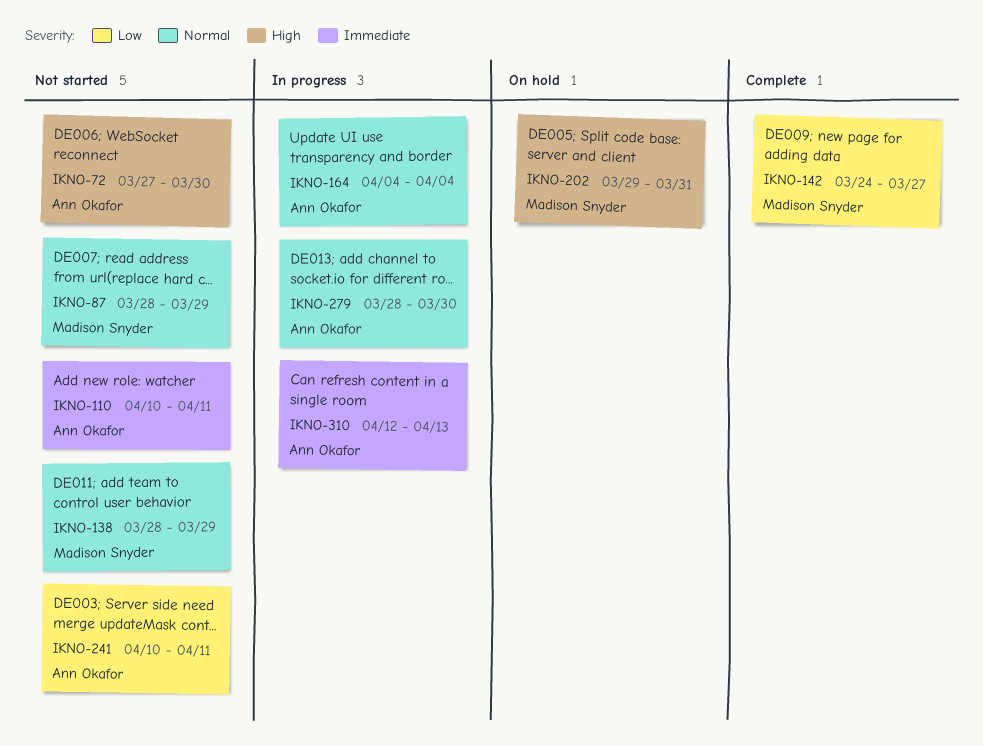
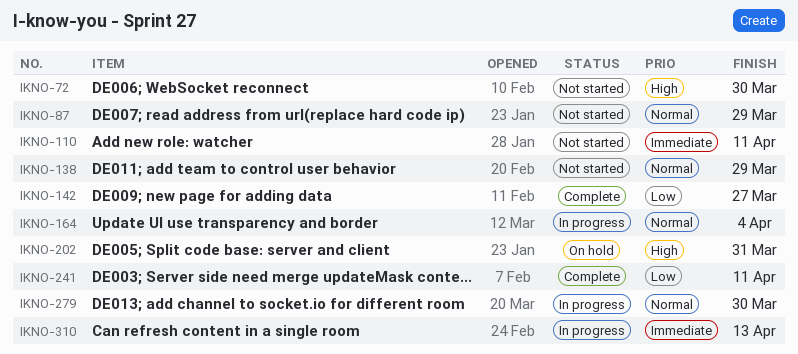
IKNO-241, status: Not started -> Complete

